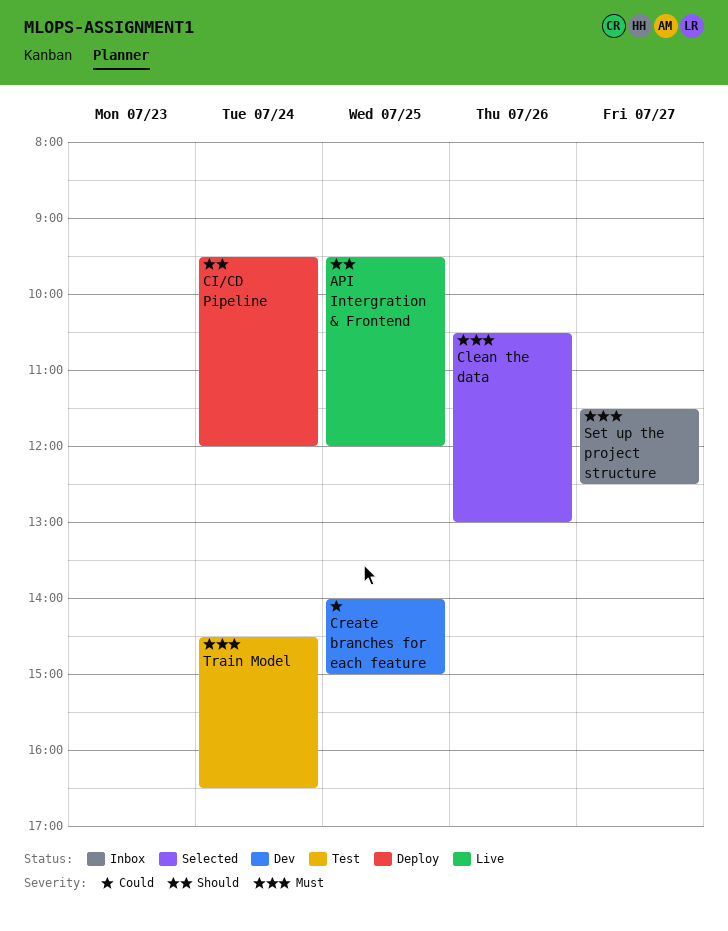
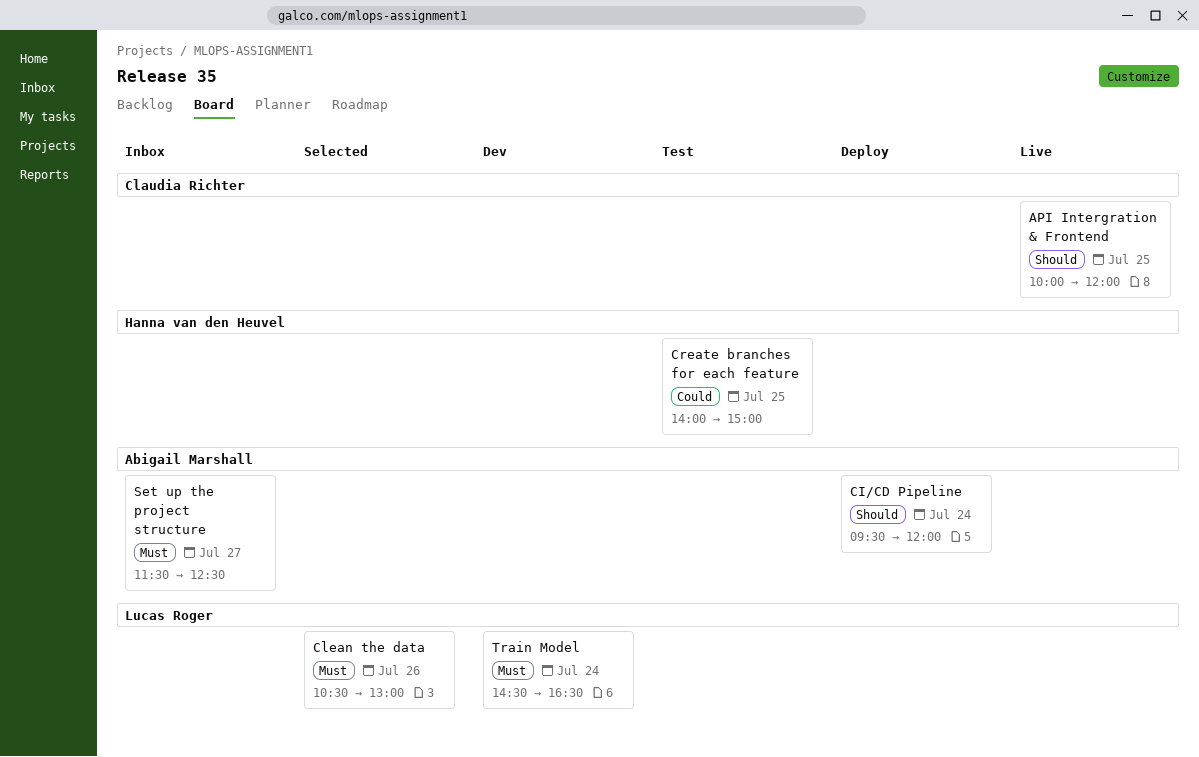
API Intergration & Frontend, begins: 09:30 -> 10:00
Create branches for each feature, status: Dev -> Test
Train Model, status: Test -> Dev

